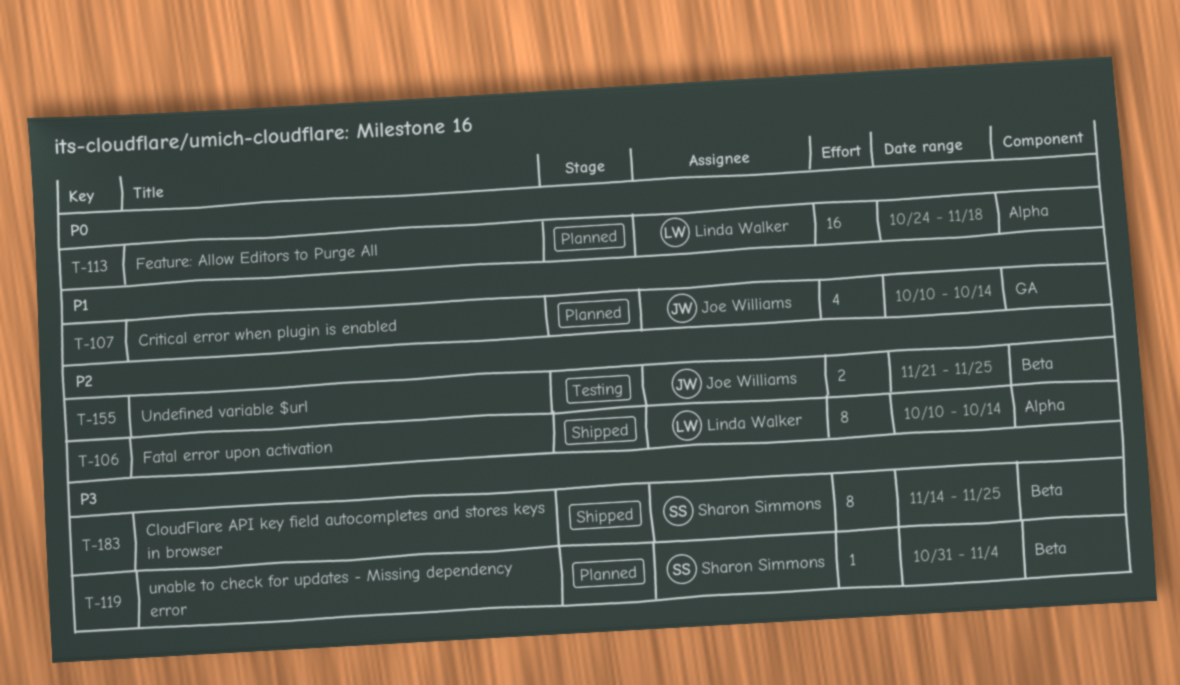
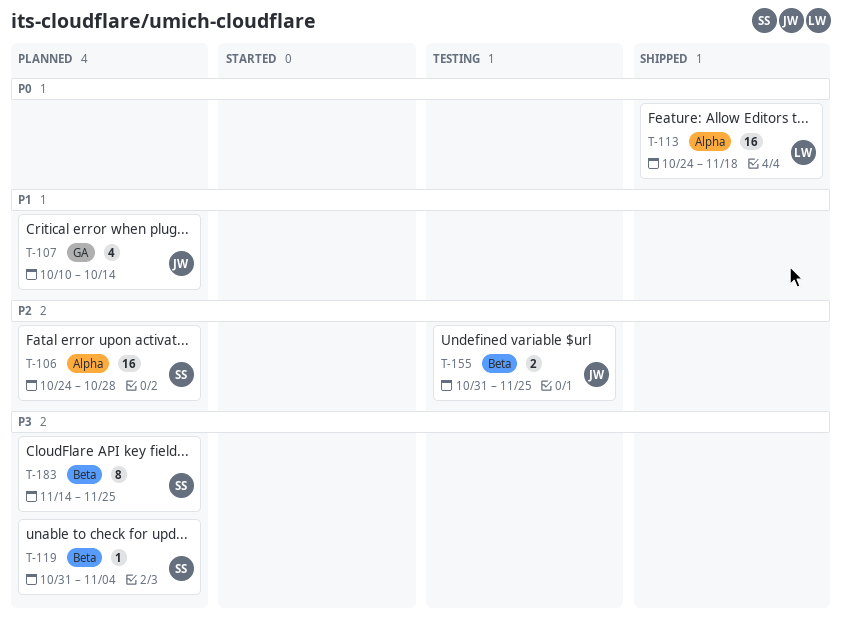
T-106, status: Shipped -> Planned
T-106, owner: Linda Walker -> Sharon Simmons
T-106, estimate: 8 -> 16
T-106, start: Oct 10 -> Oct 24
T-106, due: Oct 14 -> Oct 28
T-113, status: Planned -> Shipped
T-155, start: Nov 21 -> Oct 31
T-183, status: Shipped -> Planned

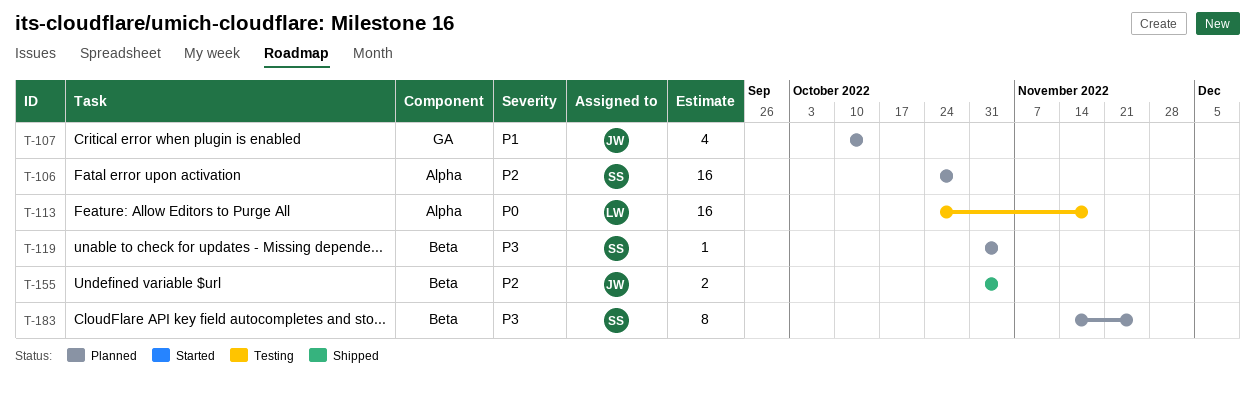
T-113, status: Shipped -> Testing
T-155, status: Testing -> Shipped
T-155, due: Nov 25 -> Nov 4

